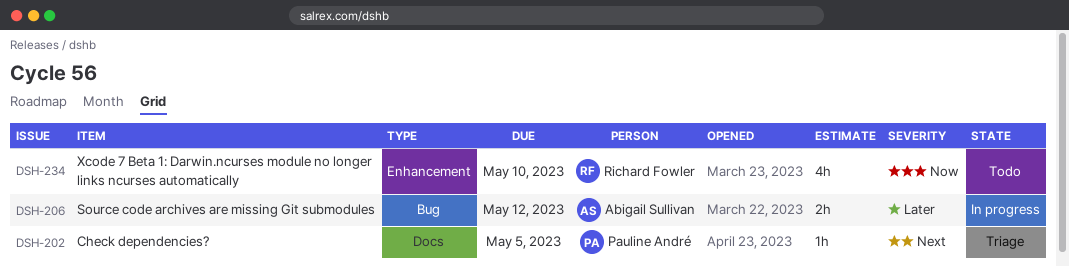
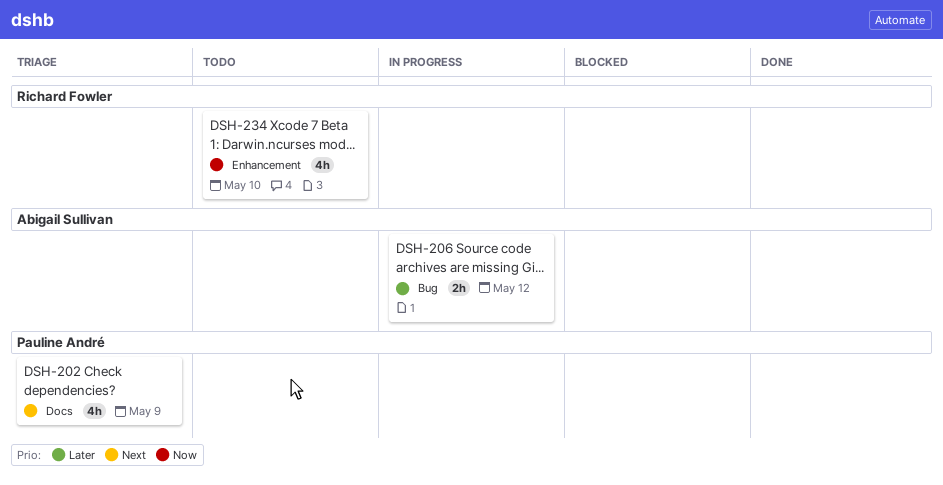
DSH-202, estimate: 1h -> 4h
DSH-202, due: May 5 -> May 9

